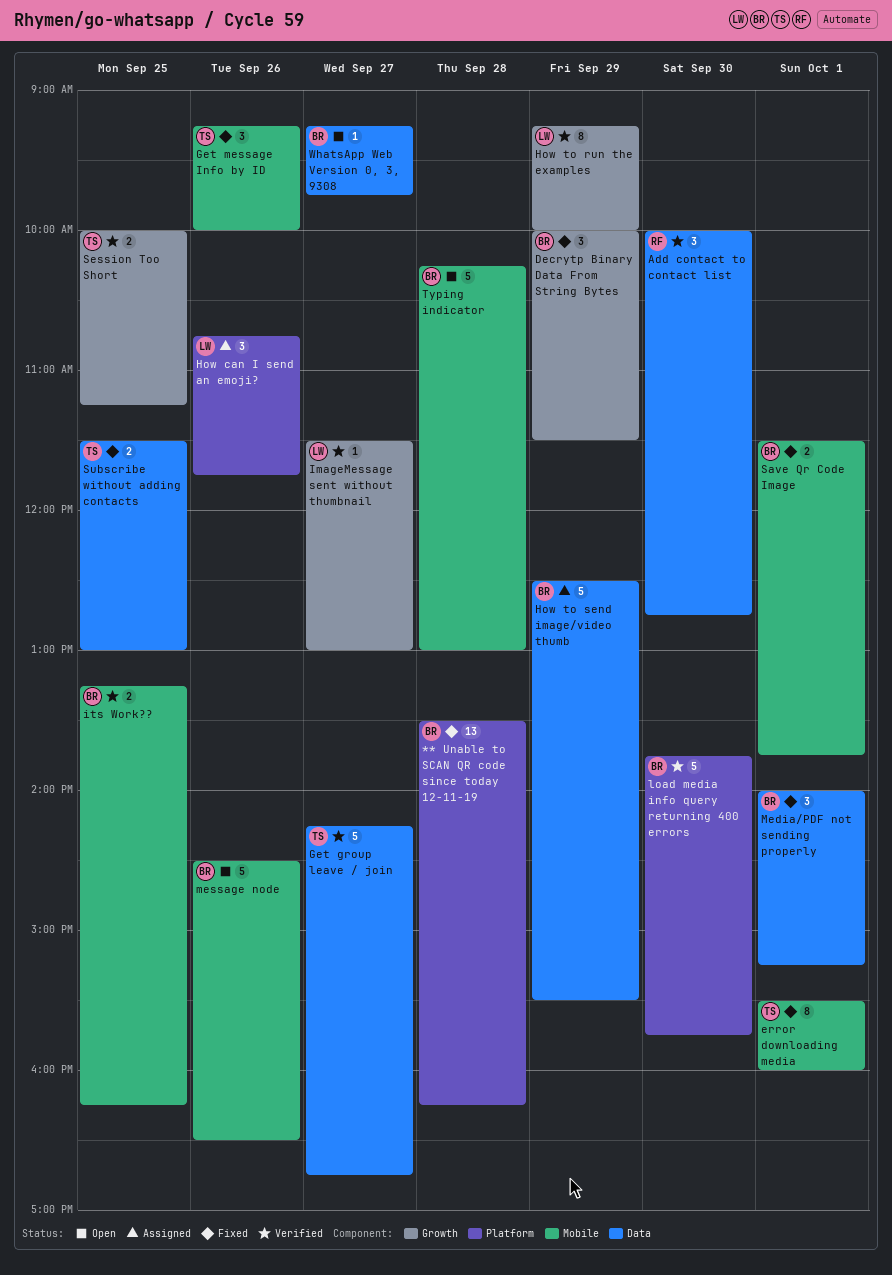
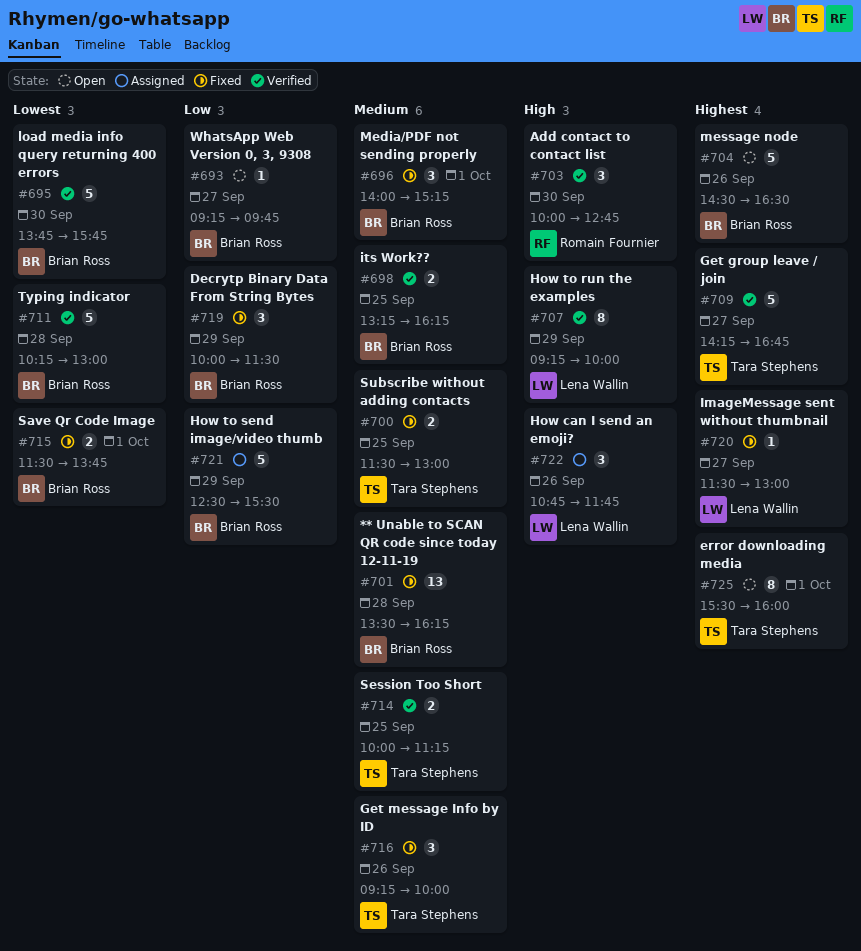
error downloading media, status: Fixed -> Open
ImageMessage sent without thumbnail, status: Verified -> Fixed
Typing indicator, status: Open -> Verified

